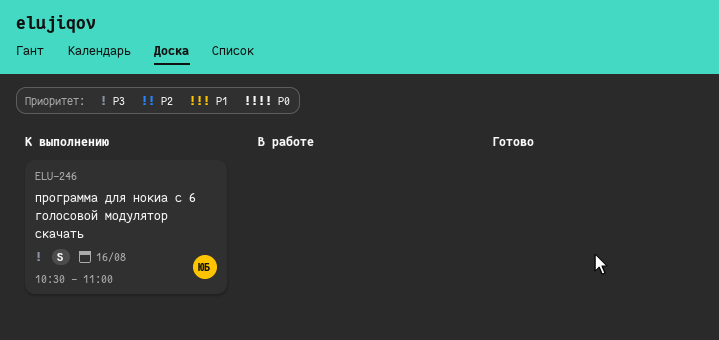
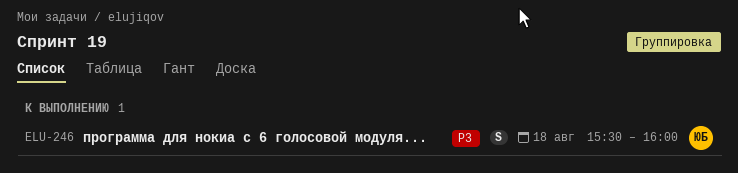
ELU-246, day: Aug 16 -> Aug 18
ELU-246, begins: 10:30 -> 15:30
ELU-246, ends: 11:00 -> 16:00

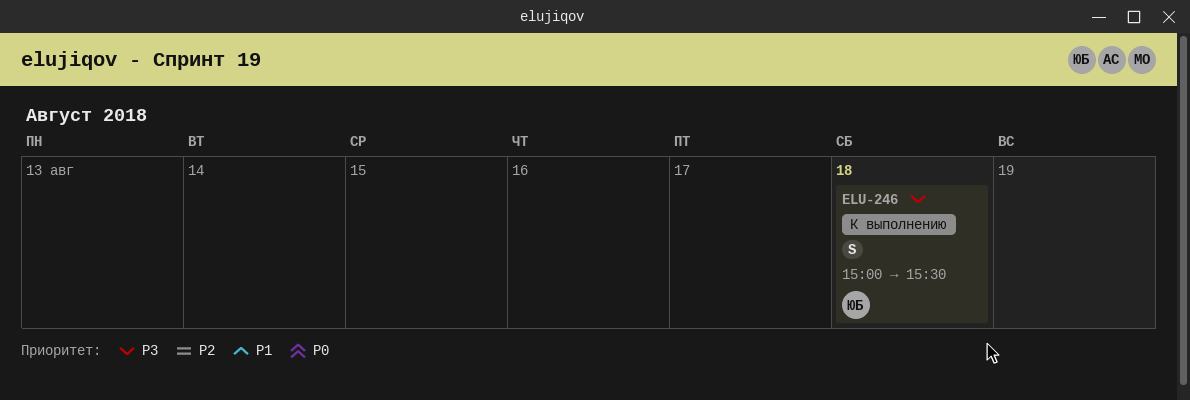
ELU-246, begins: 15:30 -> 15:00
ELU-246, ends: 16:00 -> 15:30

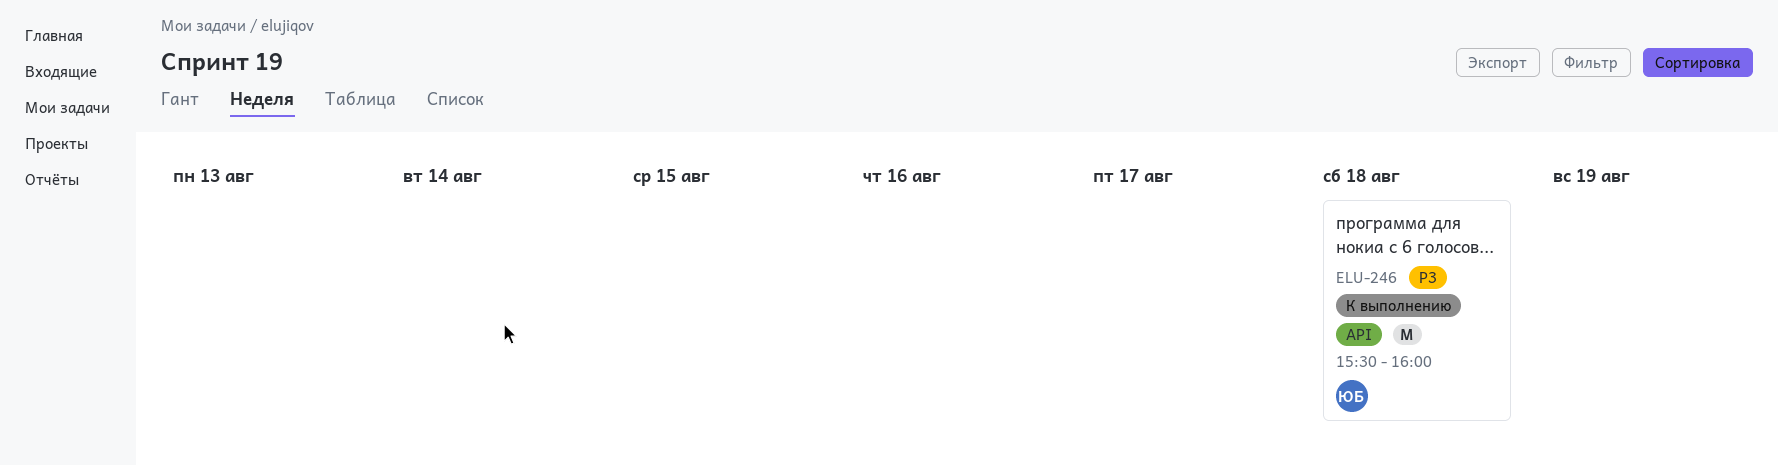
ELU-246, estimate: S -> M
ELU-246, begins: 15:00 -> 15:30
ELU-246, ends: 15:30 -> 16:00

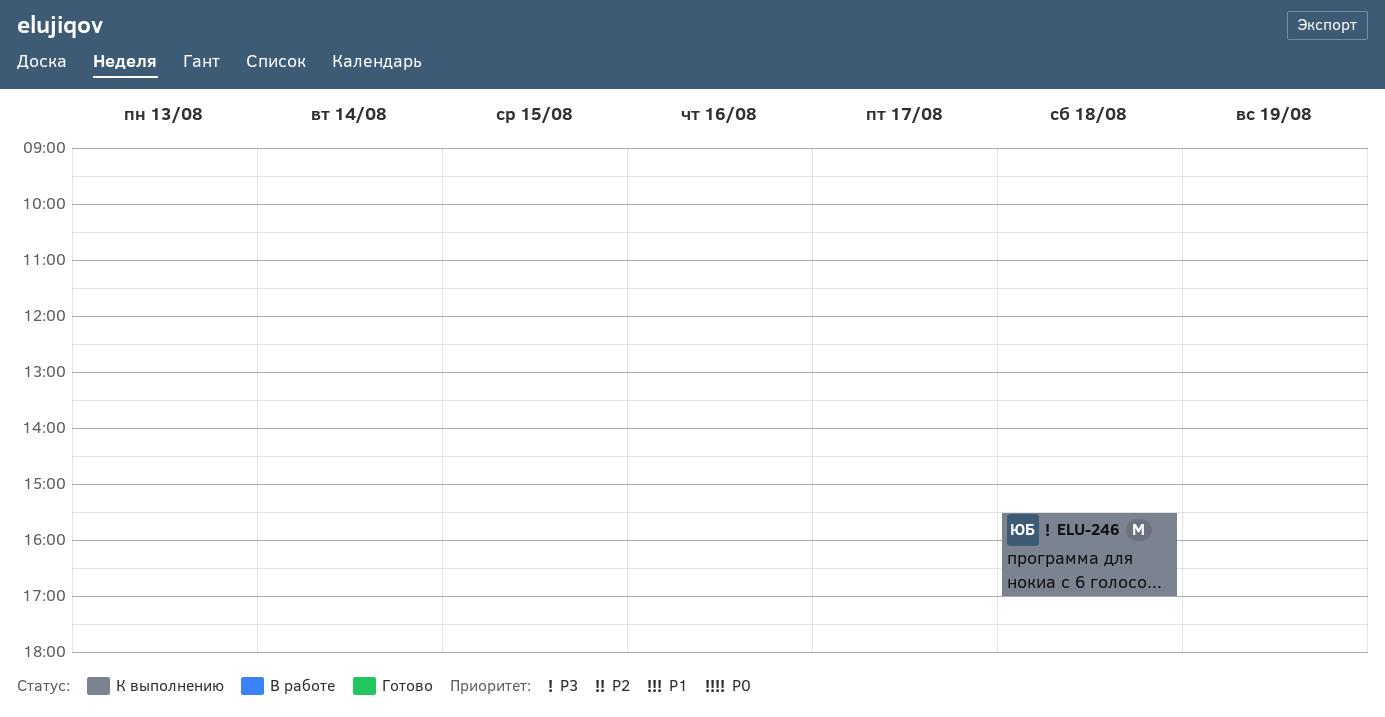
ELU-246, ends: 16:00 -> 17:00

